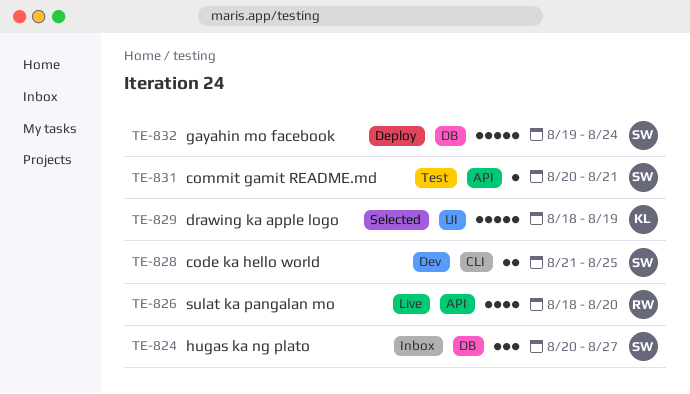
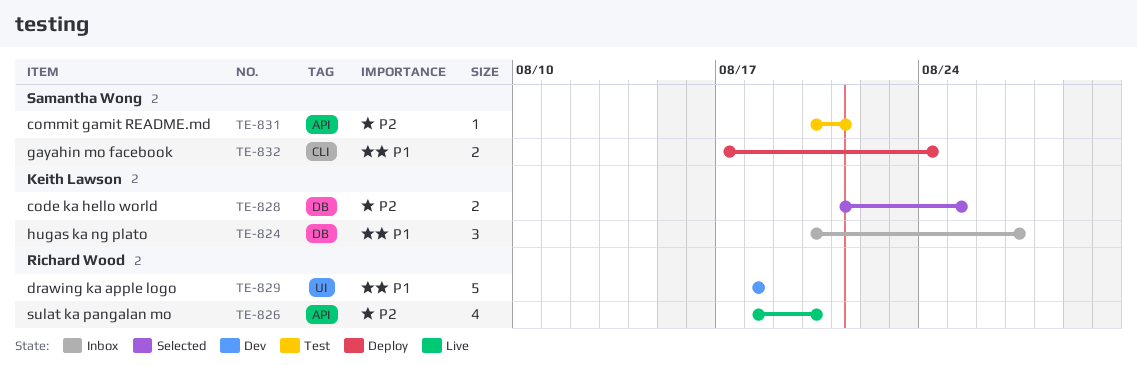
TE-824, owner: Samantha Wong -> Keith Lawson
TE-828, status: Dev -> Selected
TE-828, owner: Samantha Wong -> Keith Lawson
TE-828, label: CLI -> DB
TE-829, status: Selected -> Dev
TE-829, owner: Keith Lawson -> Richard Wood
TE-829, due: Aug 19 -> Aug 18
TE-832, label: DB -> CLI
TE-832, estimate: 5 -> 2
TE-832, start: Aug 19 -> Aug 17

